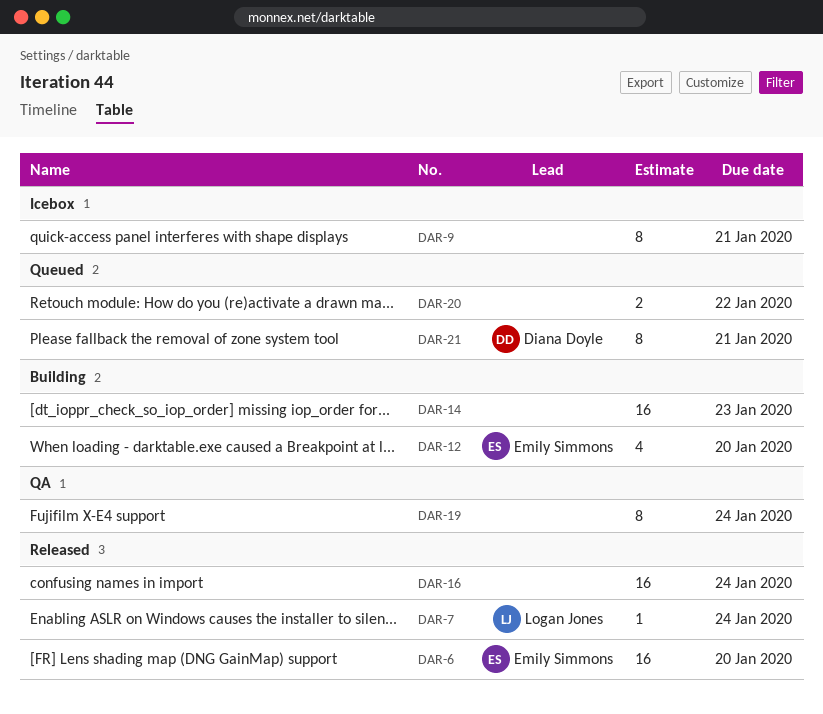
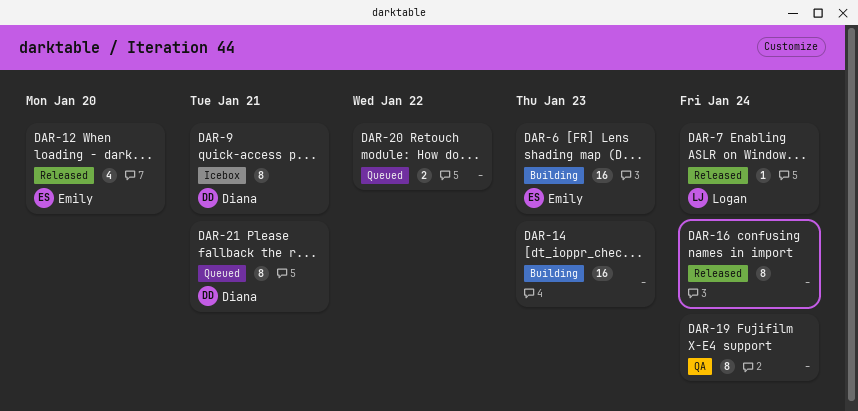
DAR-6, status: Released -> Building
DAR-6, due: Jan 20 -> Jan 23
DAR-9, owner: none -> Diana Doyle
DAR-12, status: Building -> Released
DAR-16, estimate: 16 -> 8

